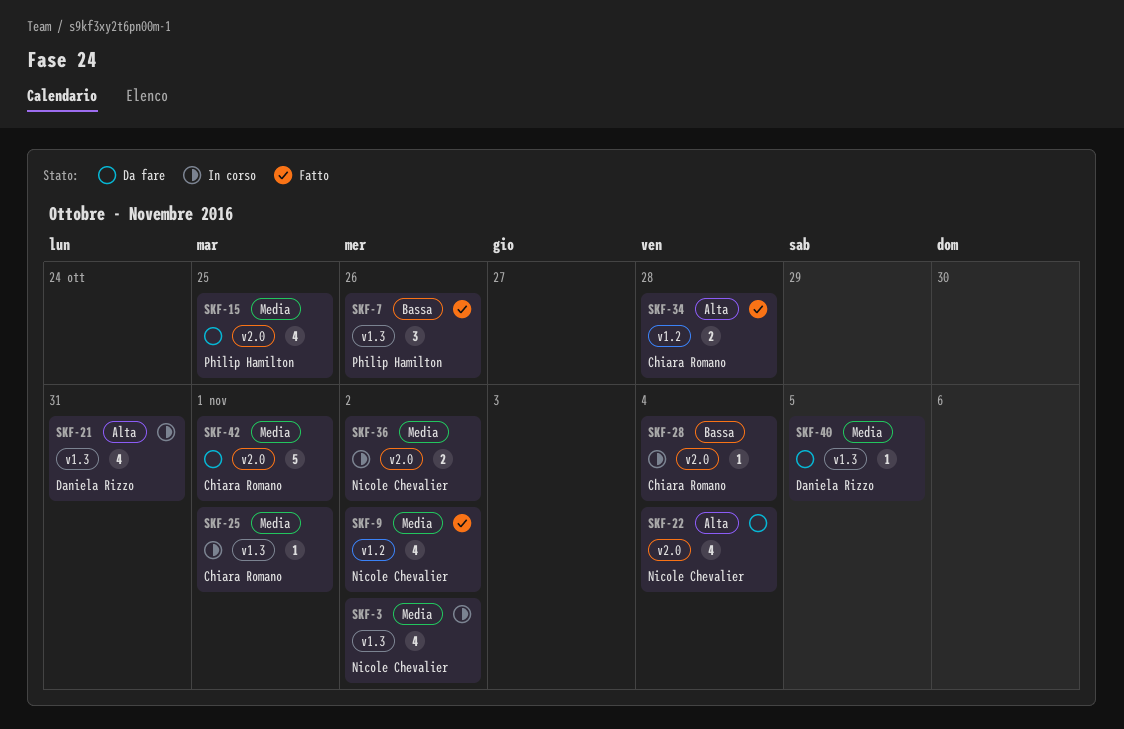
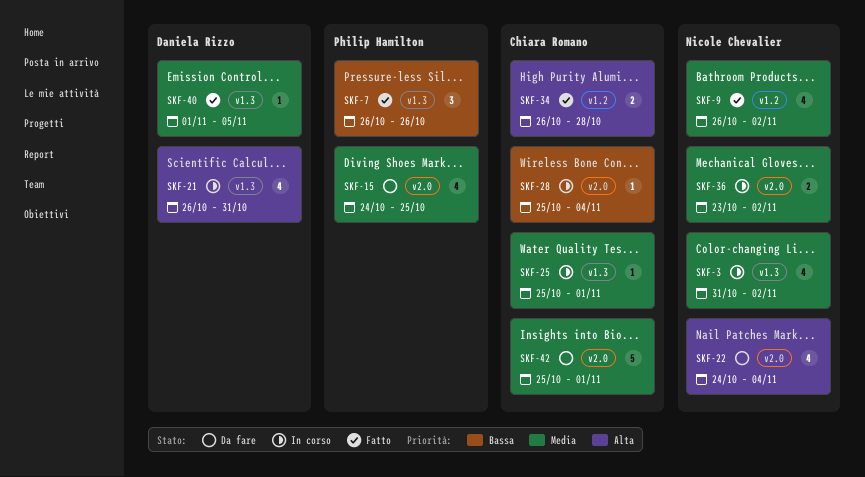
SKF-40, status: Da fare -> Fatto

